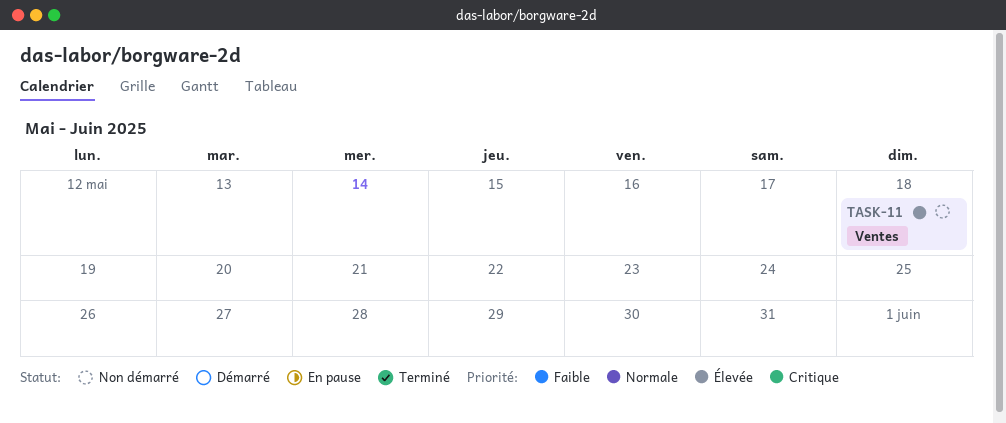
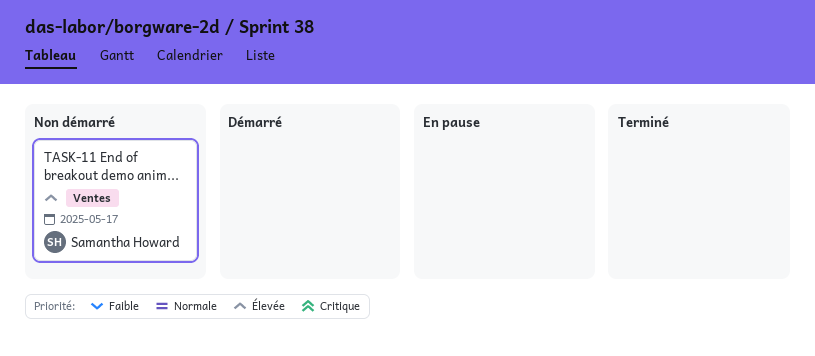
TASK-11, due: May 18 -> May 17

